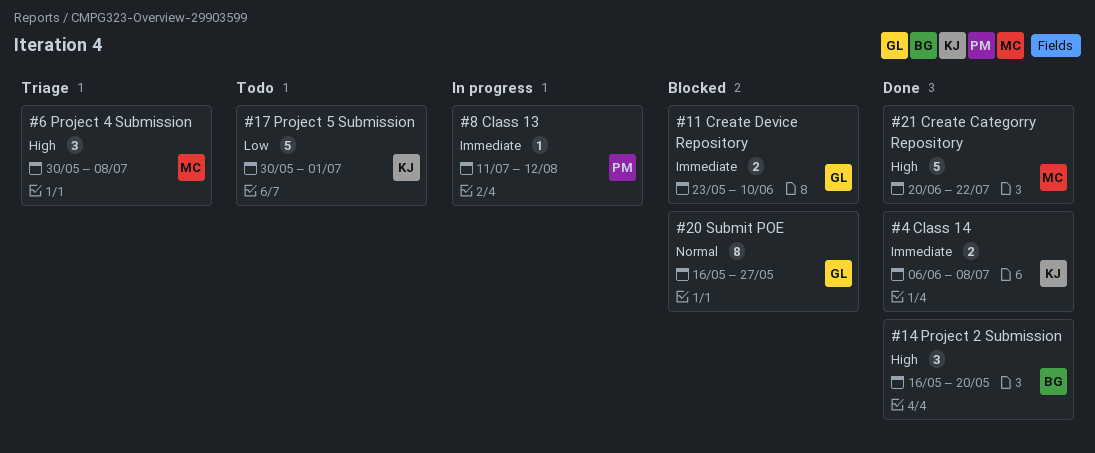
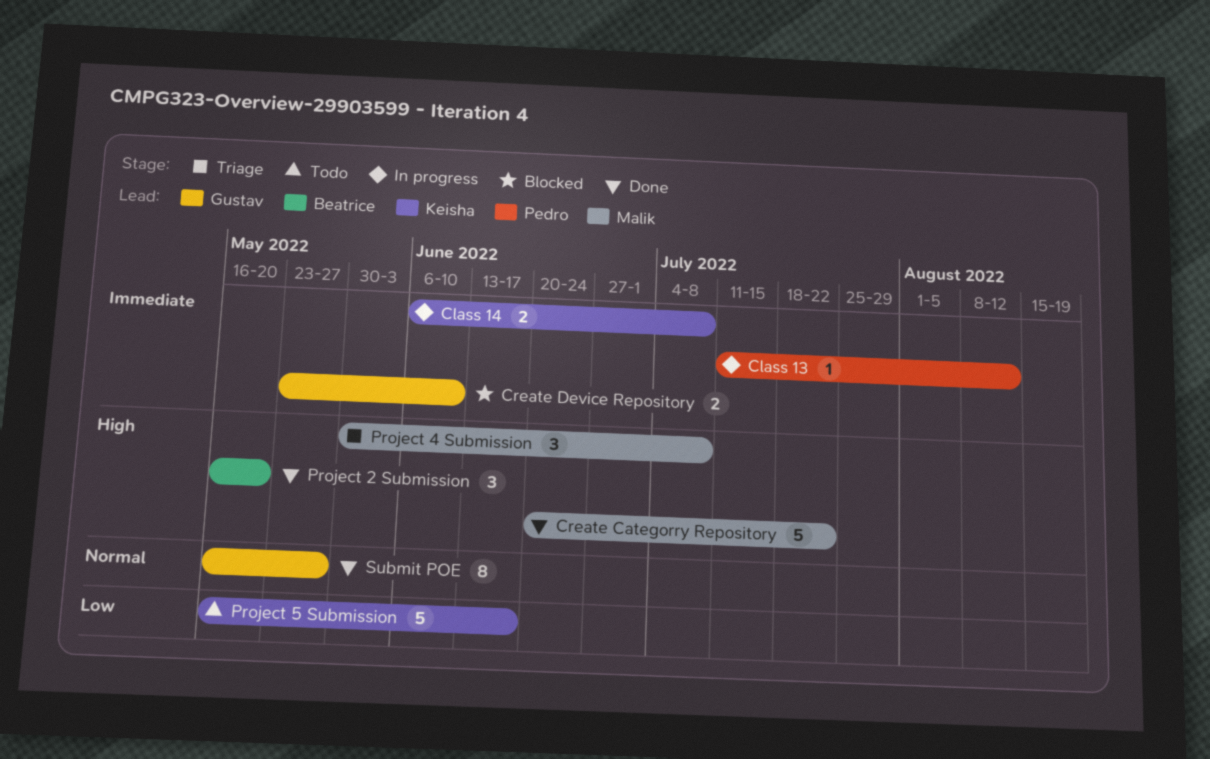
Class 14, status: Done -> In progress
Project 5 Submission, start: May 30 -> May 16
Project 5 Submission, due: Jul 1 -> Jun 17
Submit POE, status: Blocked -> Done

